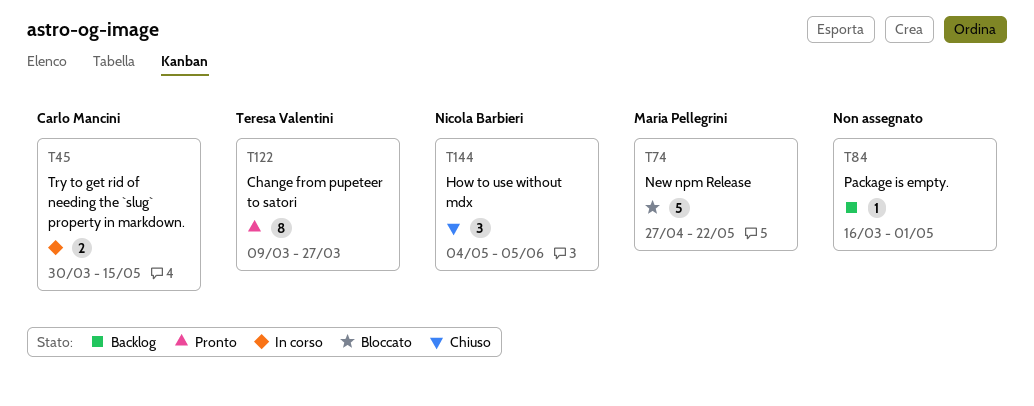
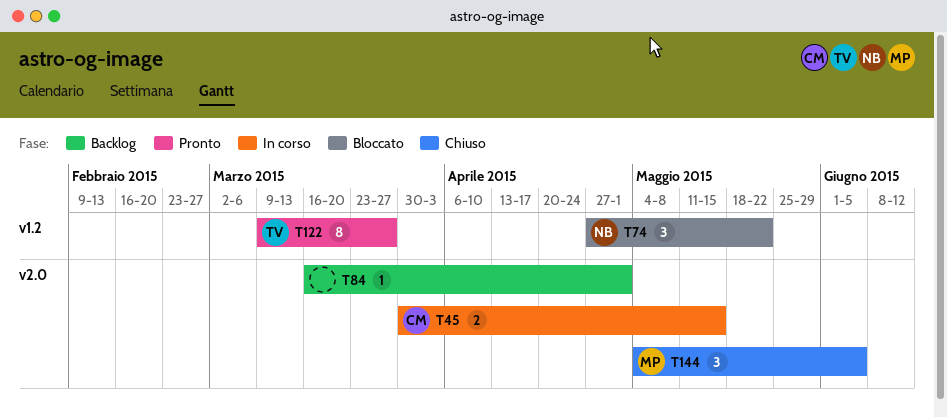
T74, owner: Maria Pellegrini -> Nicola Barbieri
T74, estimate: 5 -> 3
T144, owner: Nicola Barbieri -> Maria Pellegrini

